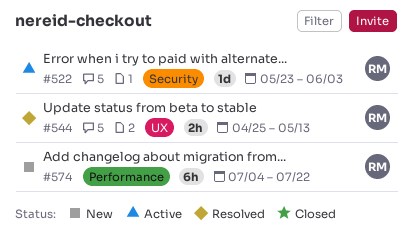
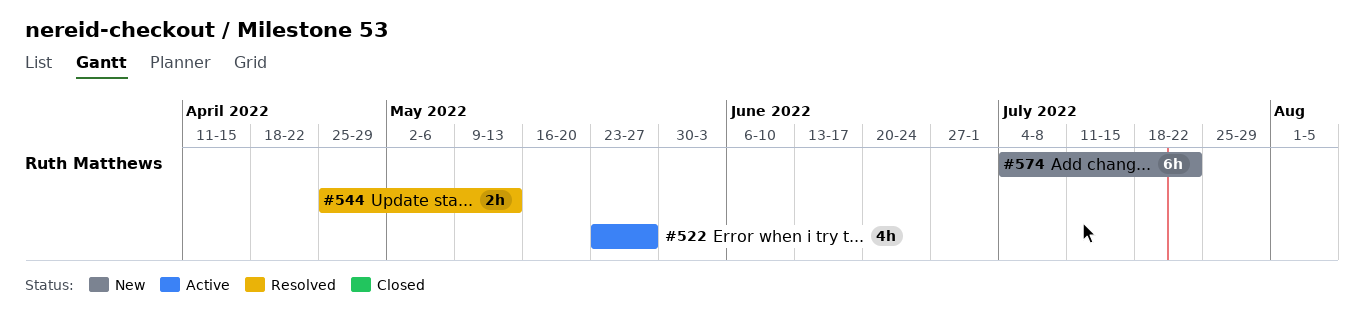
#522, estimate: 1d -> 4h
#522, due: Jun 3 -> May 27

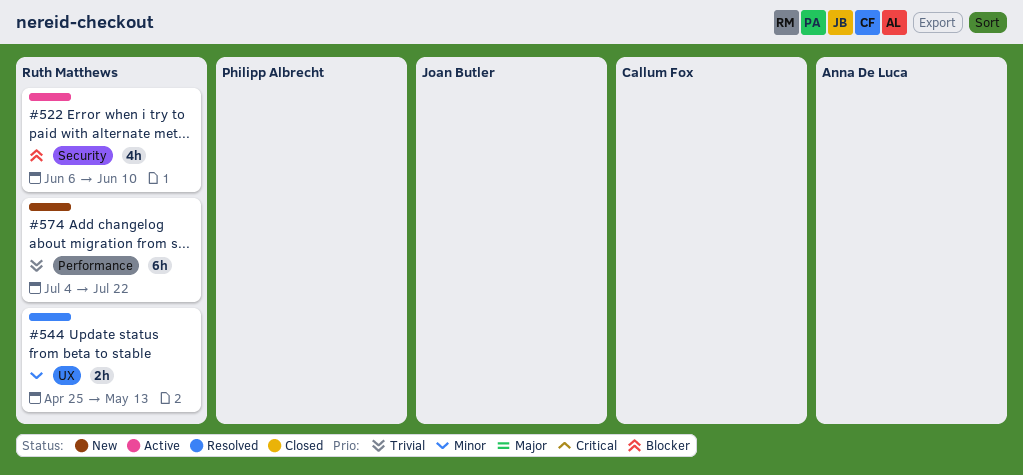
#522, start: May 23 -> Jun 6
#522, due: May 27 -> Jun 10

